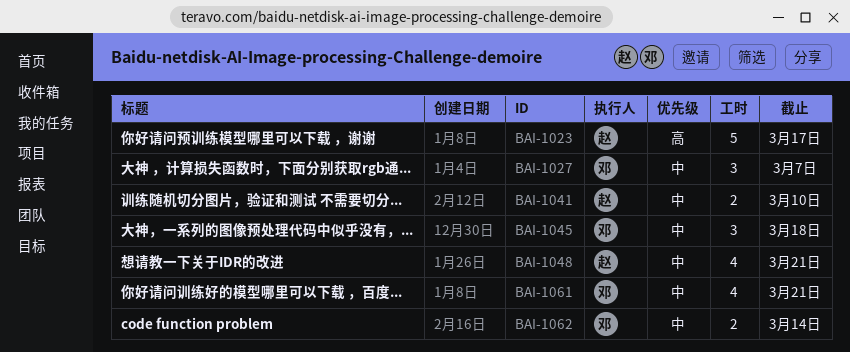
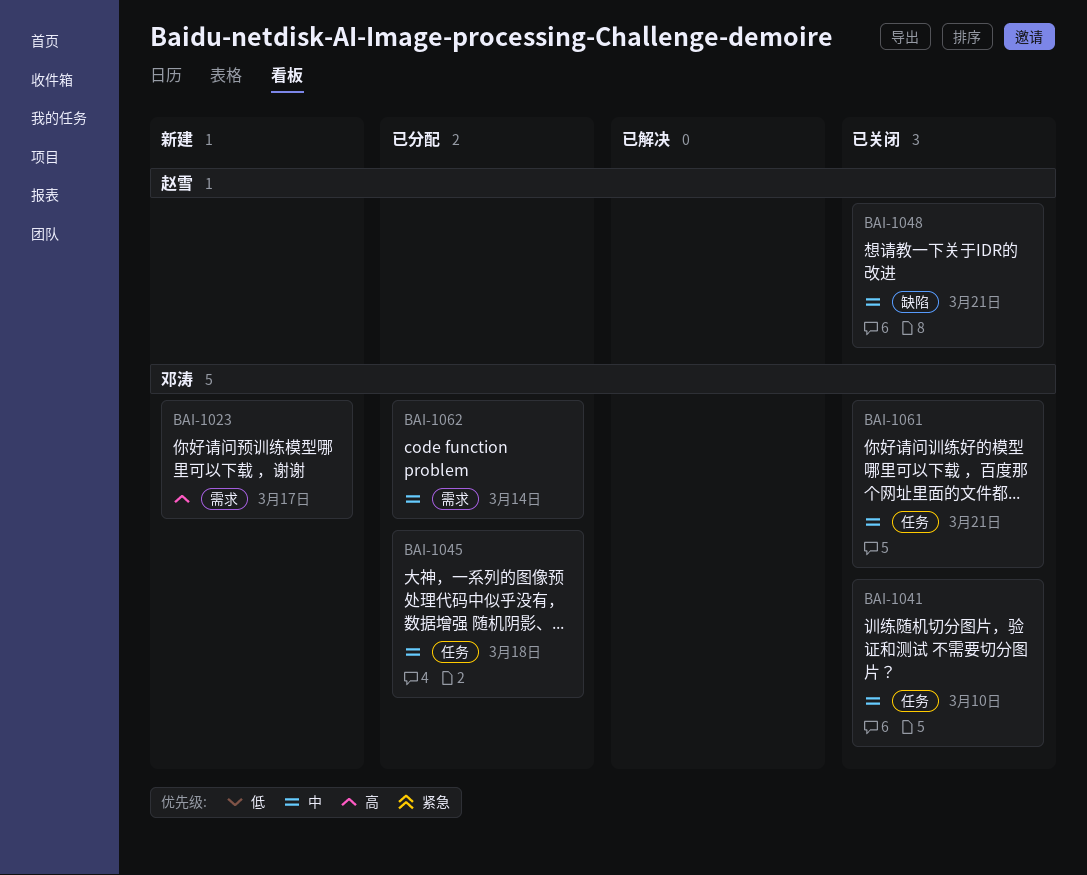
BAI-1023, owner: 赵雪 -> 邓涛
BAI-1027: present -> none
BAI-1041, owner: 赵雪 -> 邓涛

